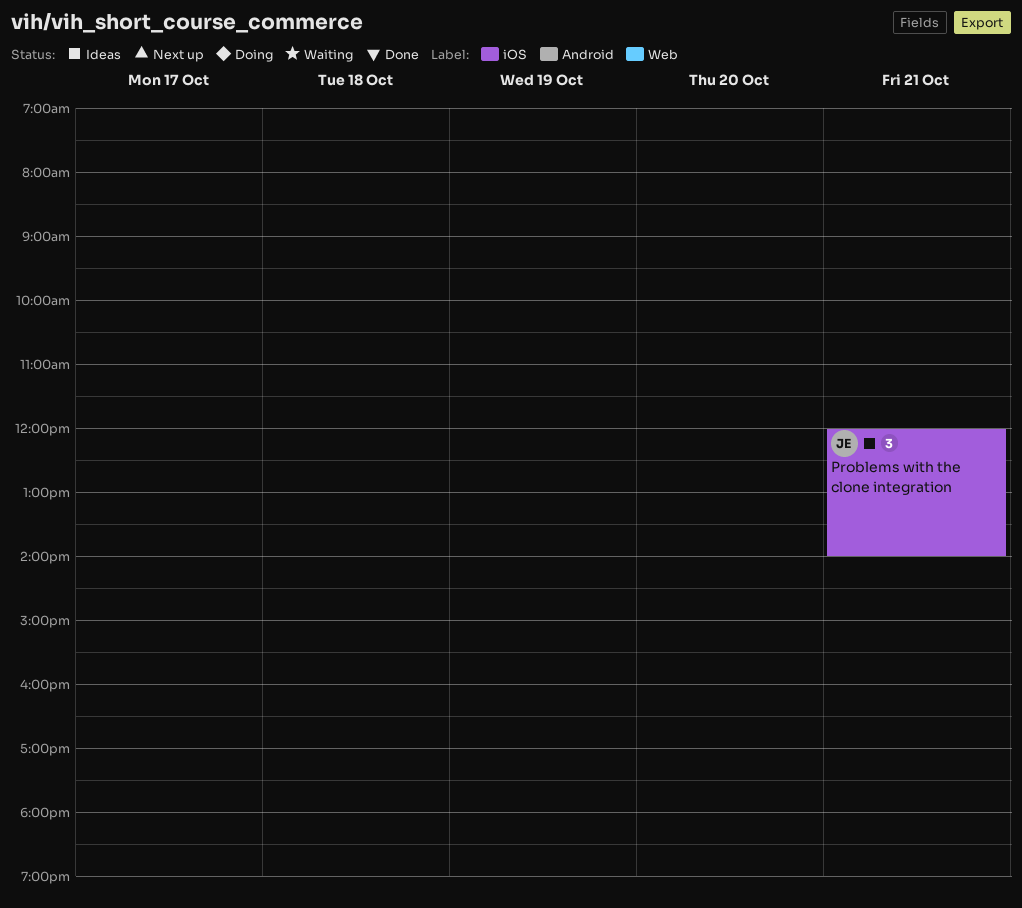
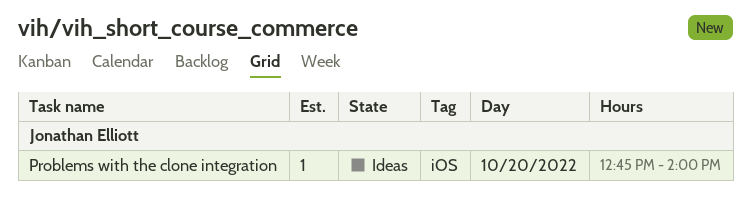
Problems with the clone integration, estimate: 3 -> 1
Problems with the clone integration, day: Oct 21 -> Oct 20
Problems with the clone integration, begins: 12:00 -> 12:45

